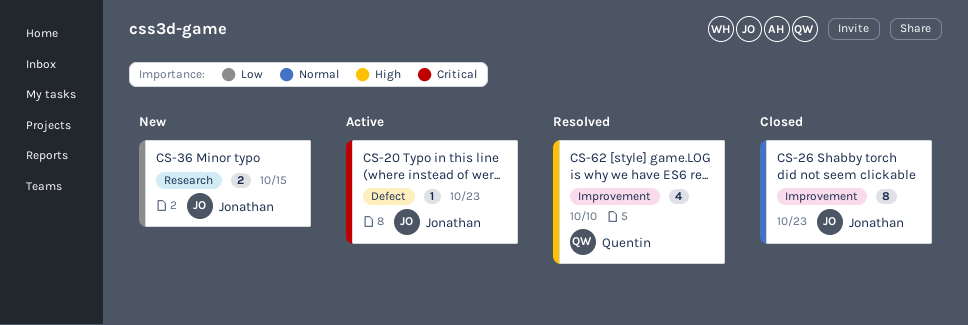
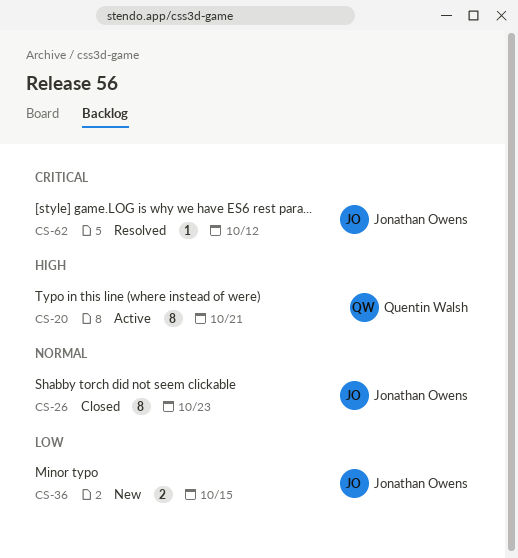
CS-20, owner: Jonathan Owens -> Quentin Walsh
CS-20, priority: Critical -> High
CS-20, estimate: 1 -> 8
CS-20, due: Oct 23 -> Oct 21
CS-62, owner: Quentin Walsh -> Jonathan Owens
CS-62, priority: High -> Critical
CS-62, estimate: 4 -> 1
CS-62, due: Oct 10 -> Oct 12

